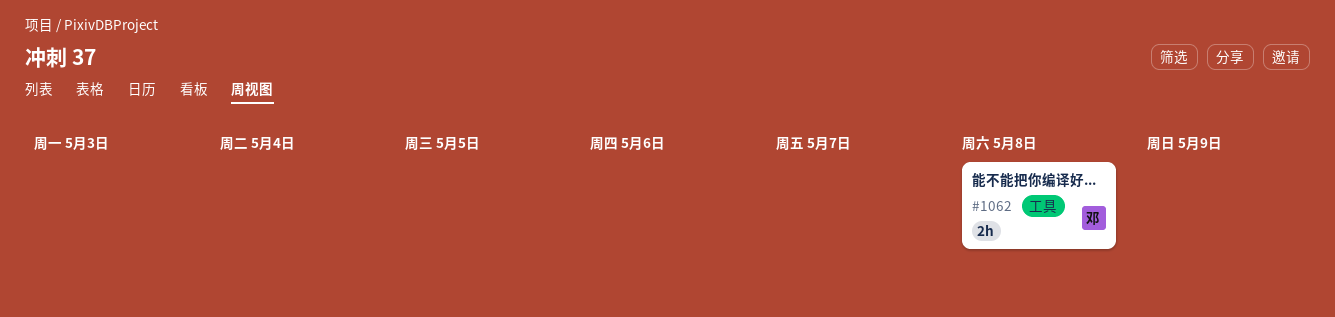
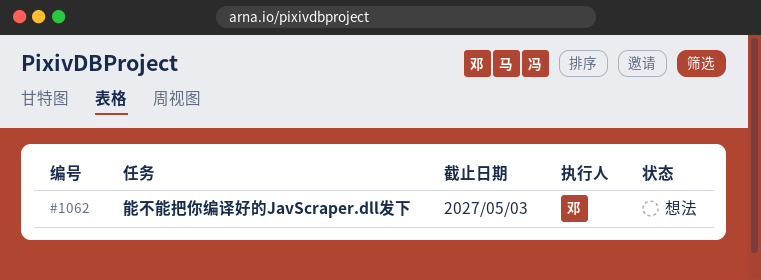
#1062, due: May 8 -> May 3

